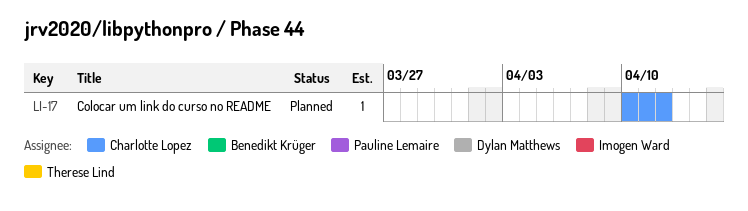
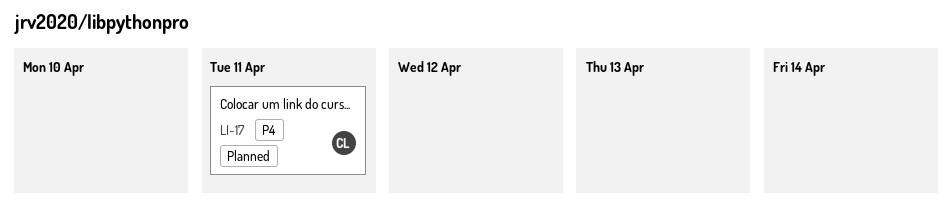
LI-17, due: Apr 12 -> Apr 11

